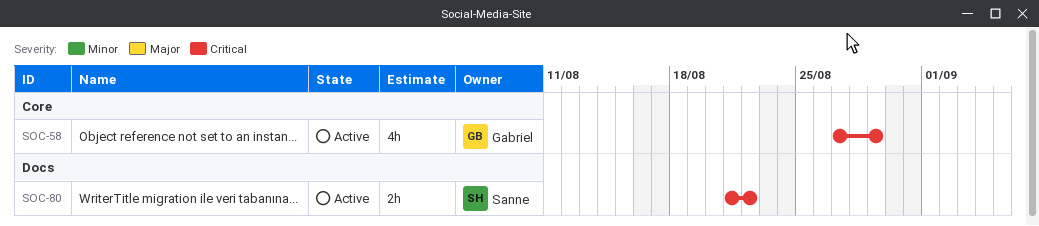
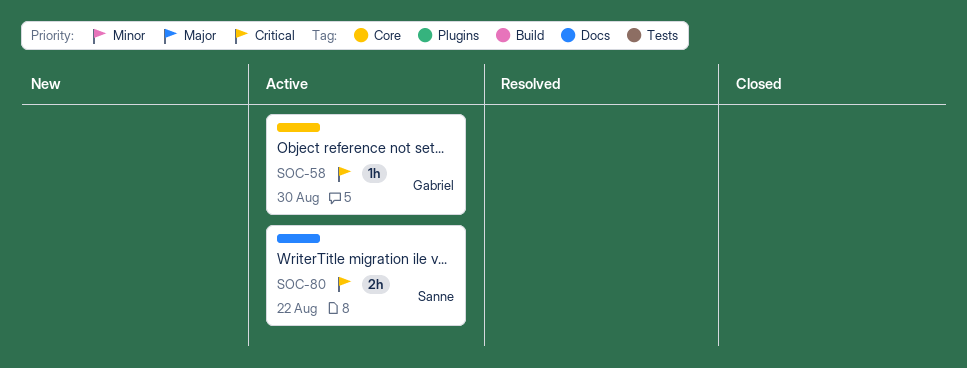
SOC-58, estimate: 4h -> 1h
SOC-58, due: Aug 29 -> Aug 30

